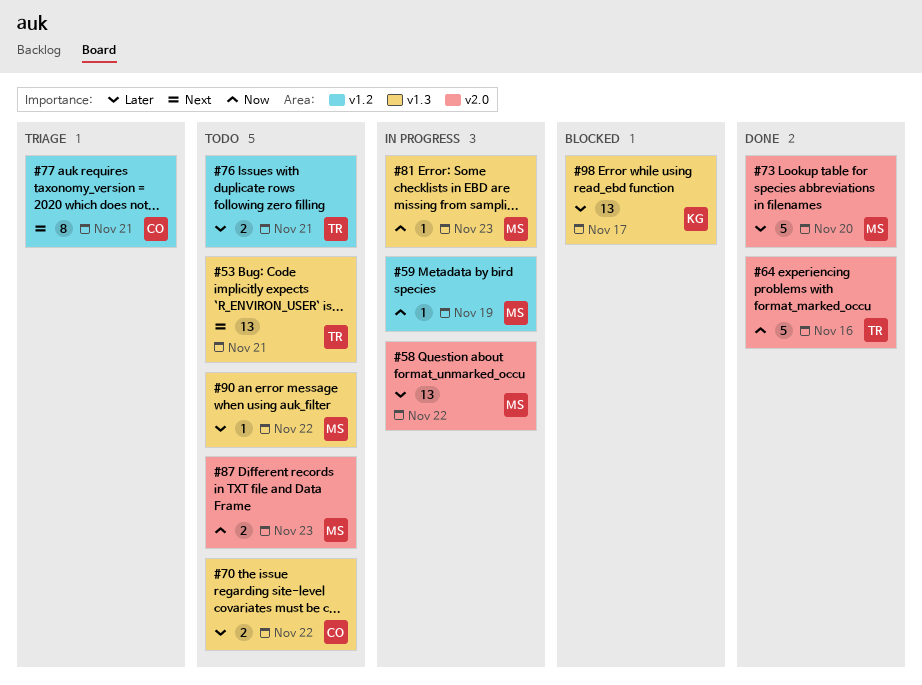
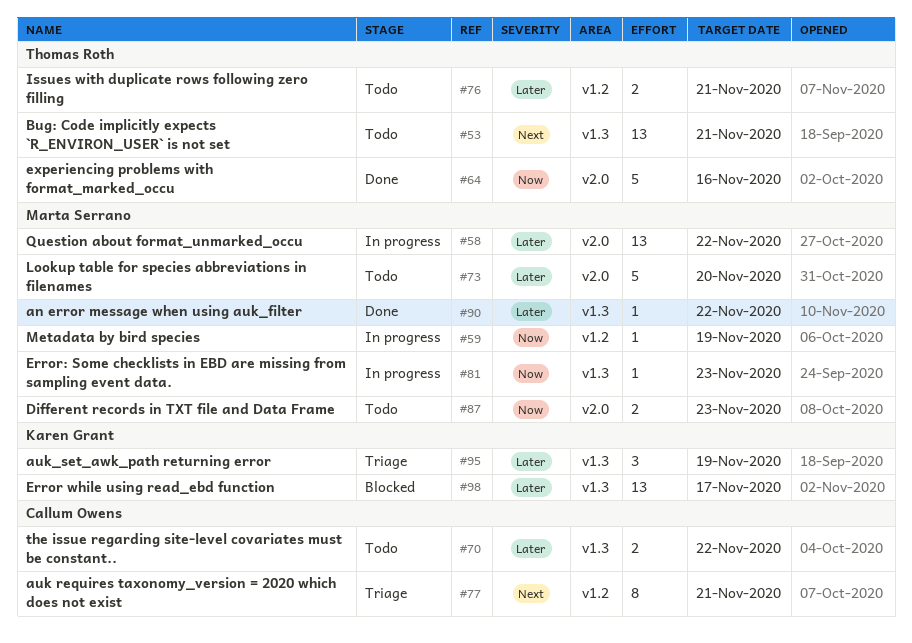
#73, status: Done -> Todo
#90, status: Todo -> Done
#95: none -> present

